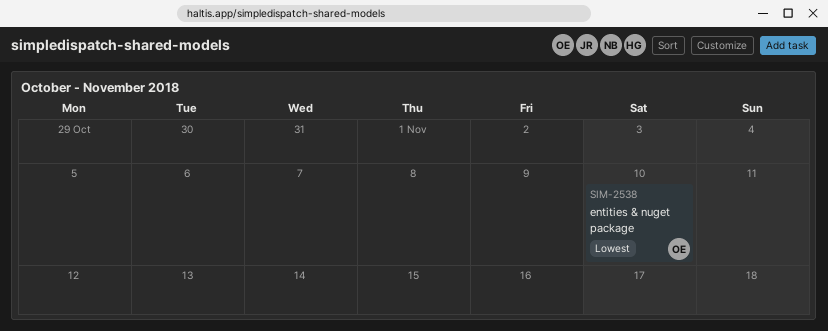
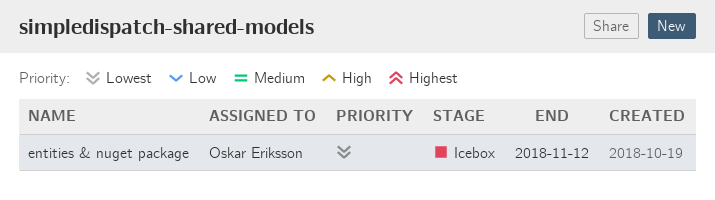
entities & nuget package, due: Nov 10 -> Nov 12

